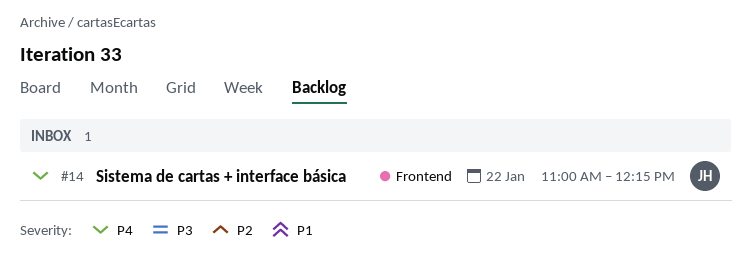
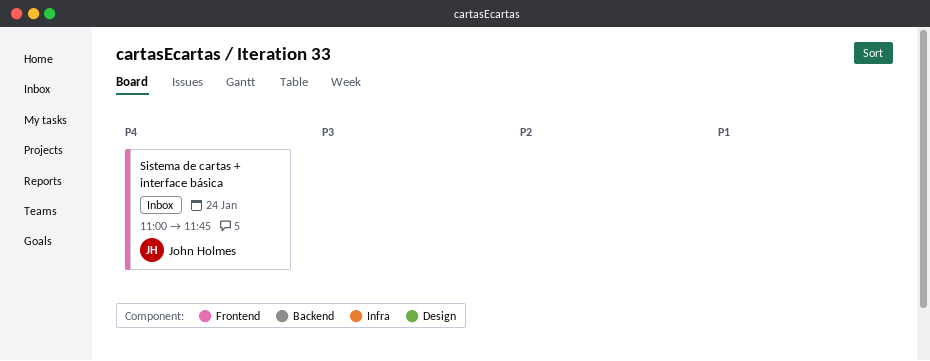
Sistema de cartas + interface básica, day: Jan 22 -> Jan 24
Sistema de cartas + interface básica, ends: 12:15 -> 11:45

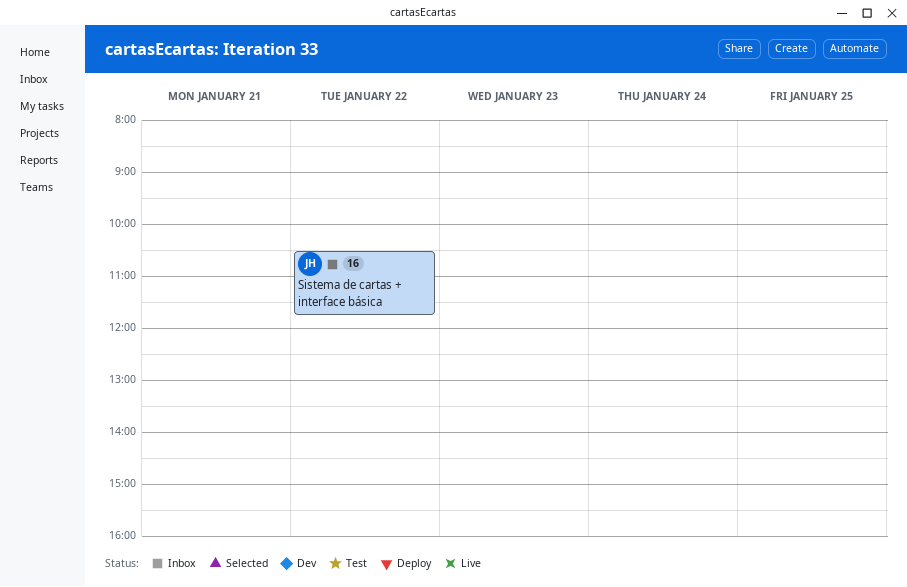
Sistema de cartas + interface básica, day: Jan 24 -> Jan 22
Sistema de cartas + interface básica, begins: 11:00 -> 10:30

